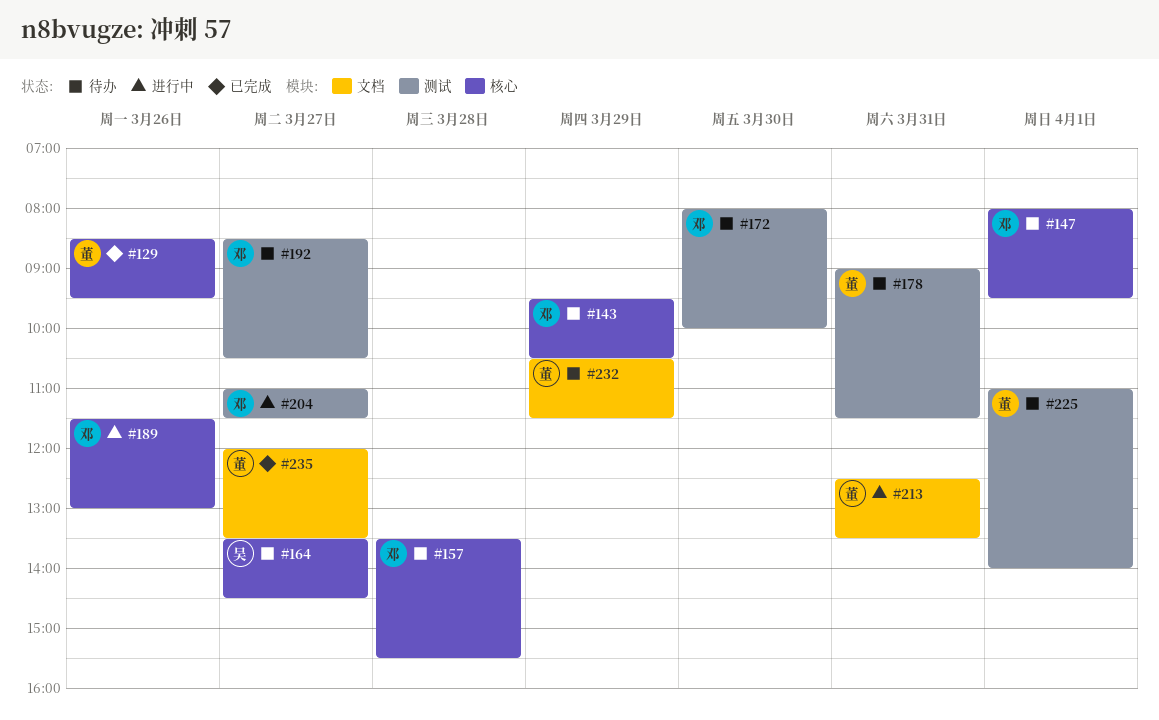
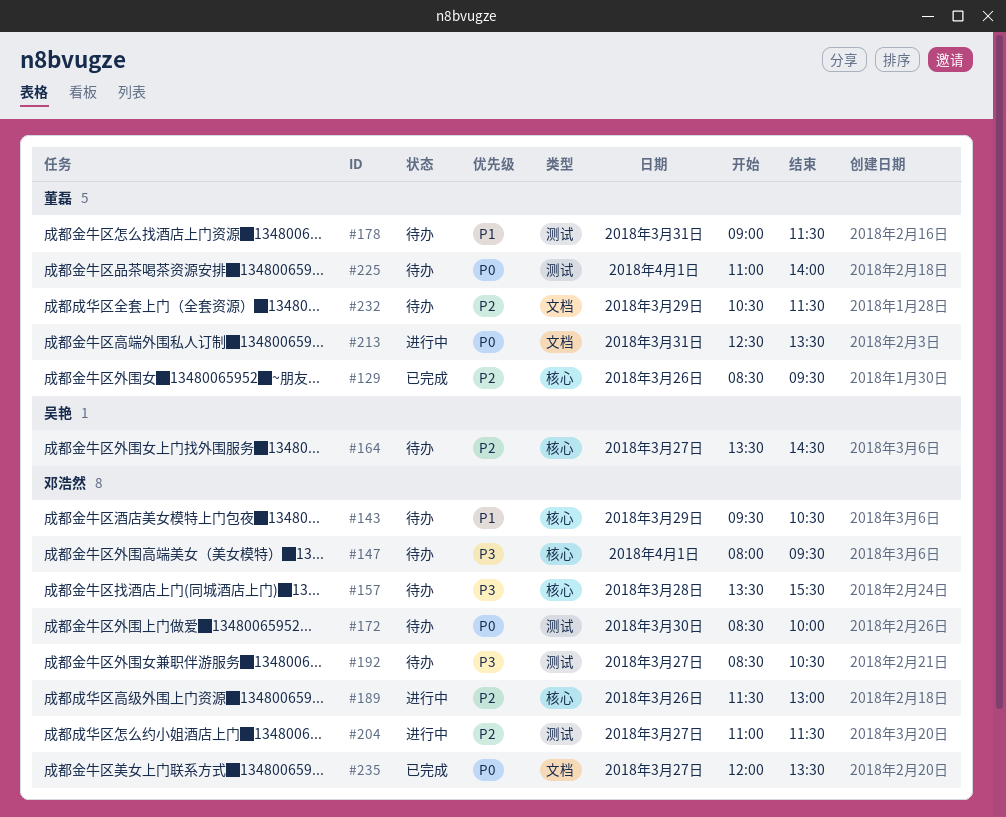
#172, begins: 08:00 -> 08:30
#235, owner: 董磊 -> 邓浩然

